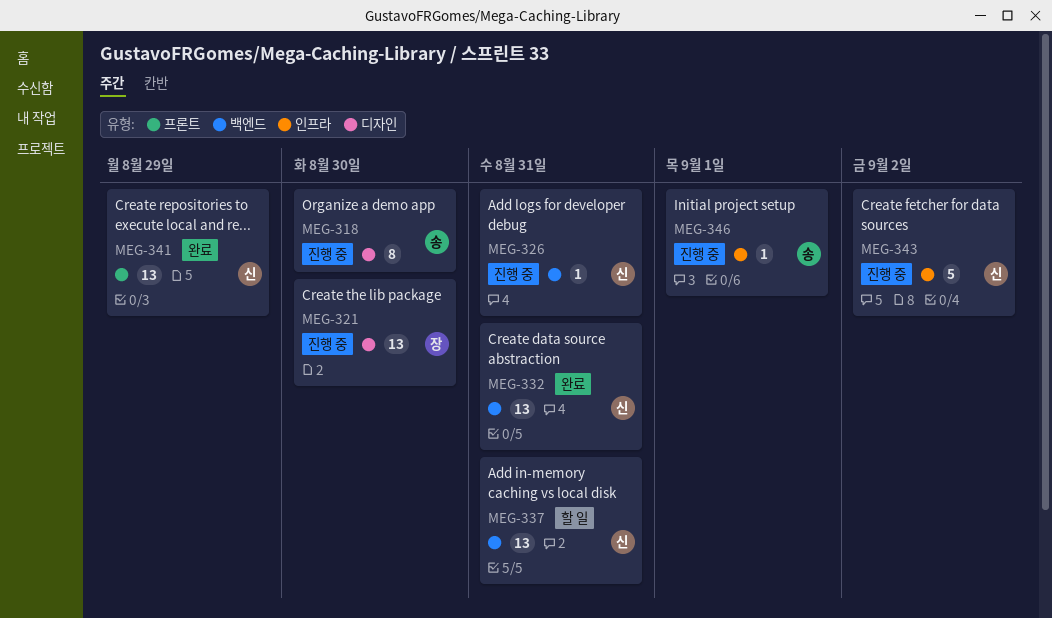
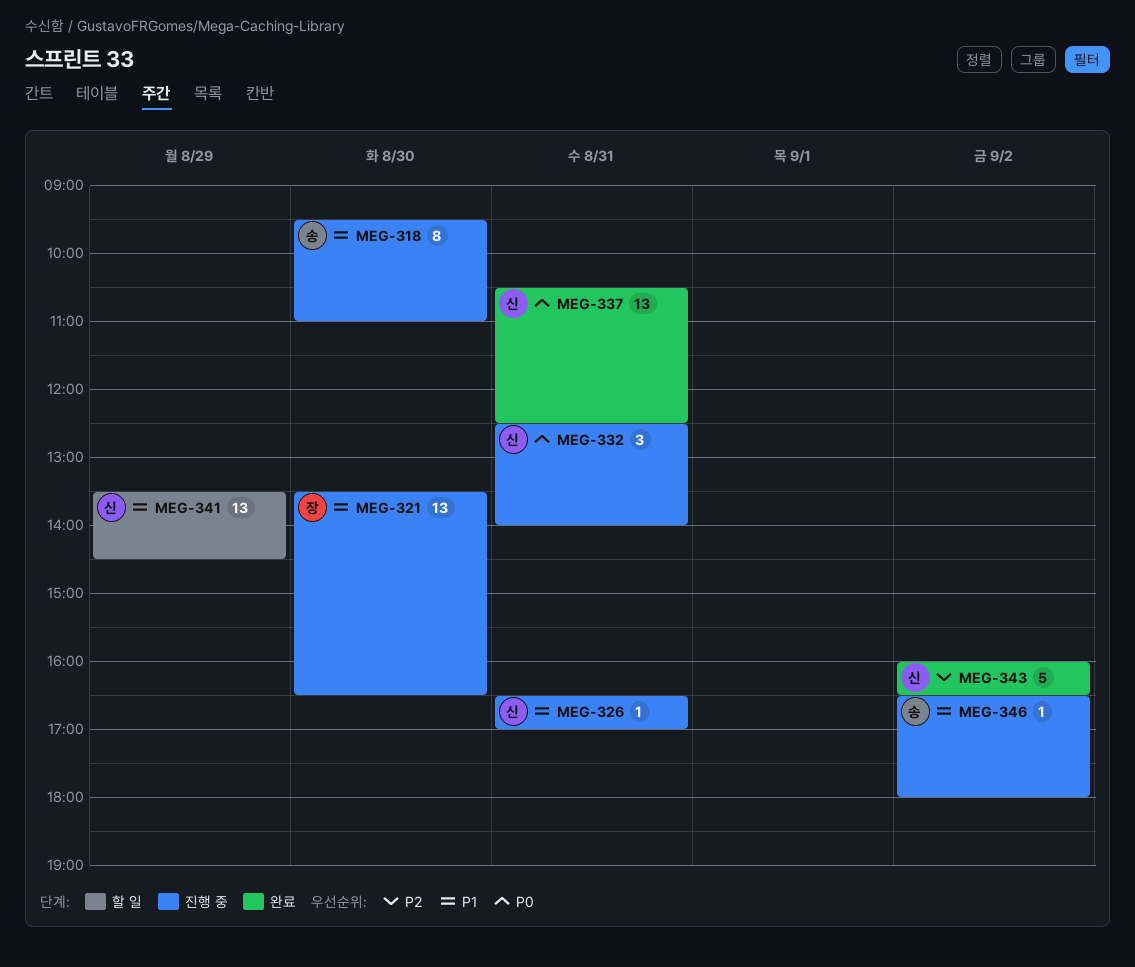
MEG-332, status: 완료 -> 진행 중
MEG-332, estimate: 13 -> 3
MEG-337, status: 할 일 -> 완료
MEG-341, status: 완료 -> 할 일
MEG-343, status: 진행 중 -> 완료
MEG-346, day: Sep 1 -> Sep 2

